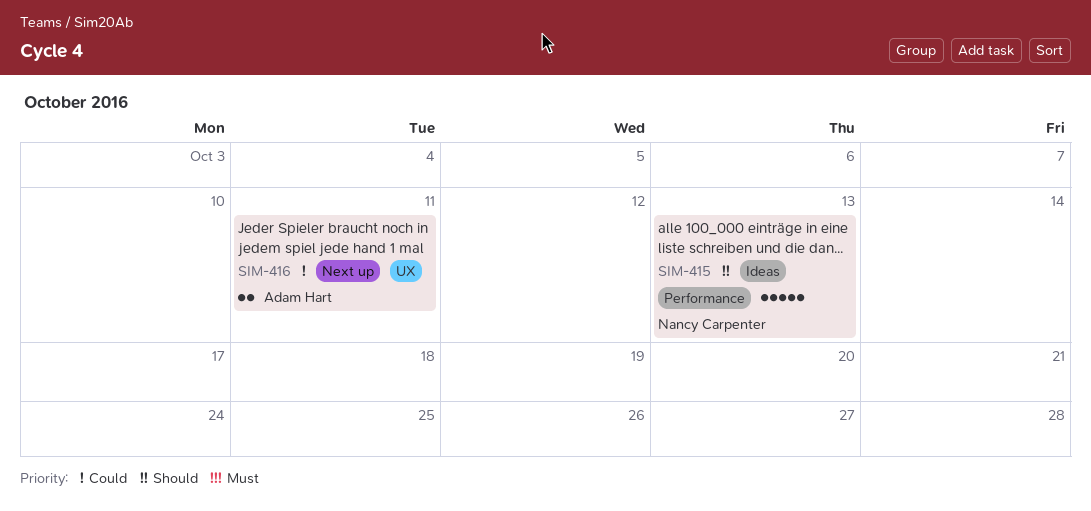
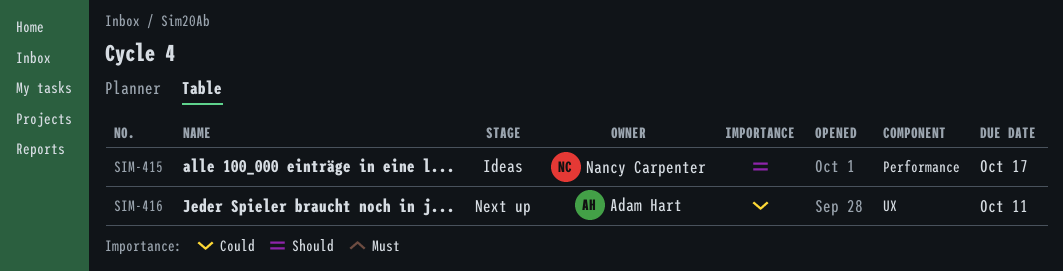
SIM-415, due: Oct 13 -> Oct 17

